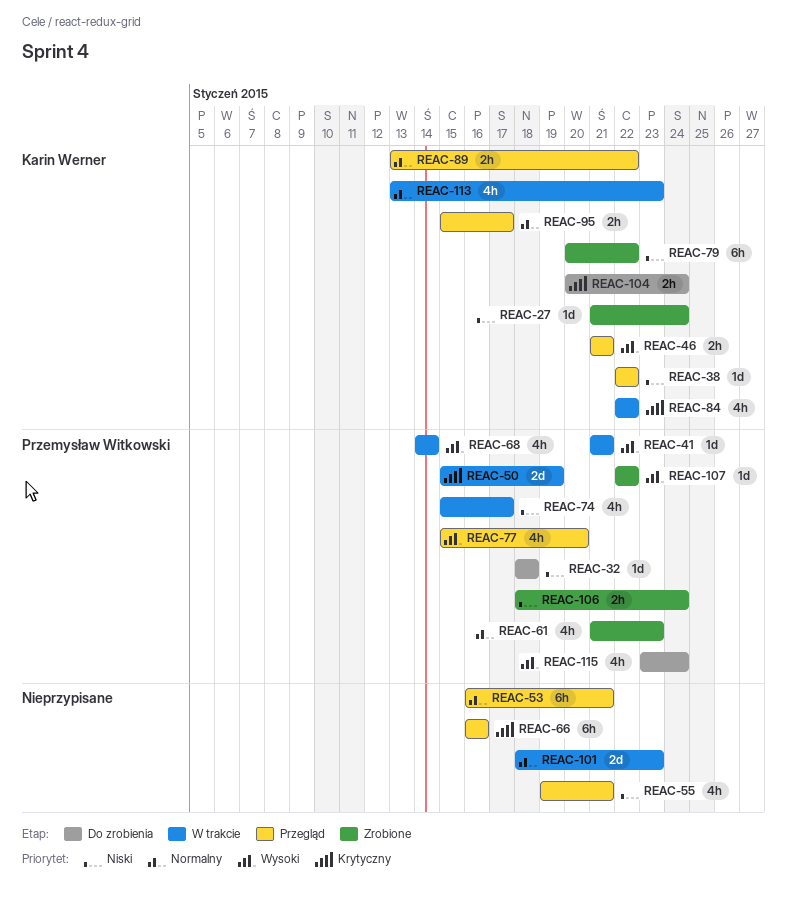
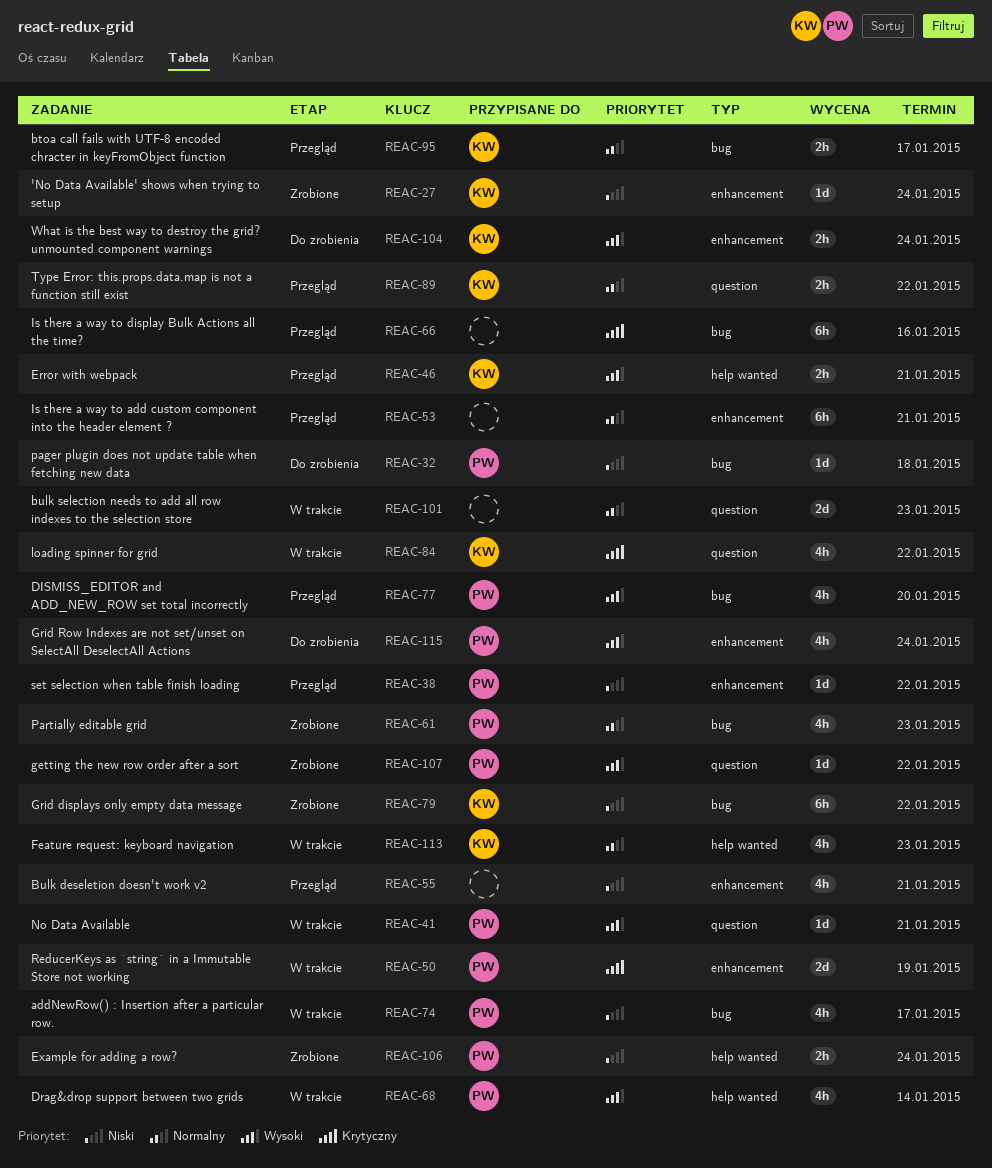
REAC-38, owner: Karin Werner -> Przemysław Witkowski
REAC-104, priority: Krytyczny -> Wysoki

